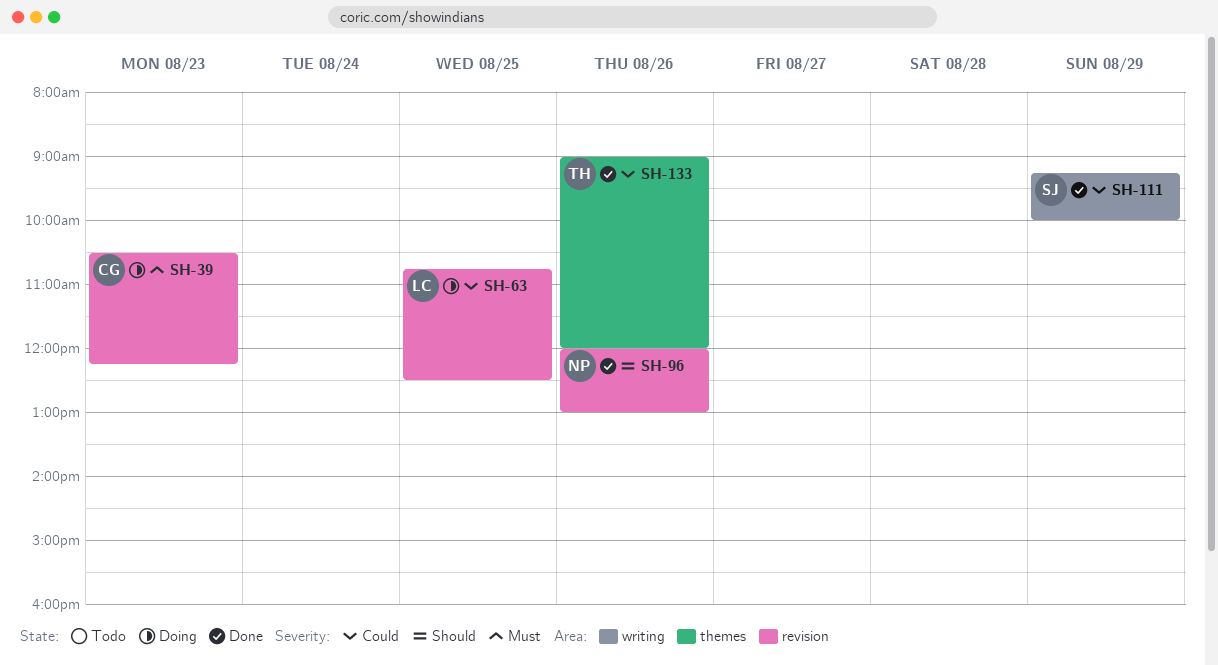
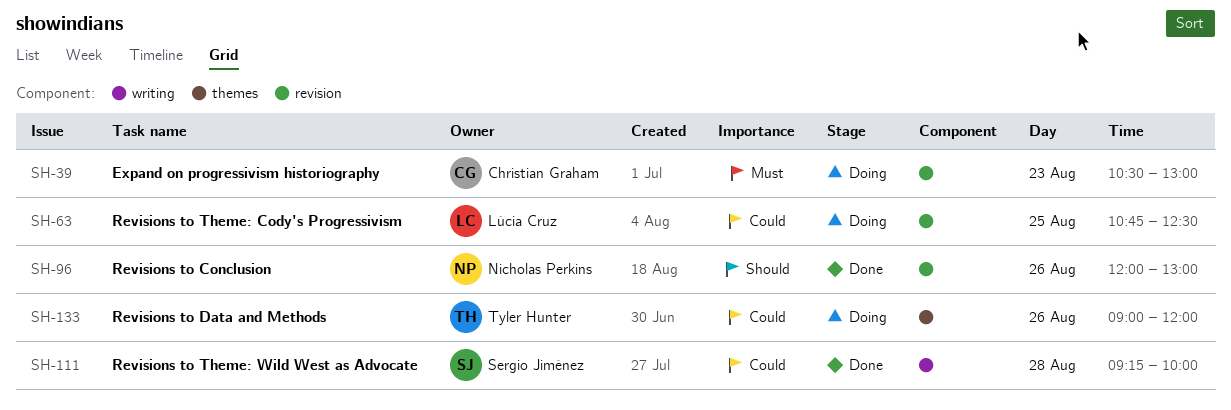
SH-39, ends: 12:15 -> 13:00
SH-111, day: Aug 29 -> Aug 28
SH-133, status: Done -> Doing

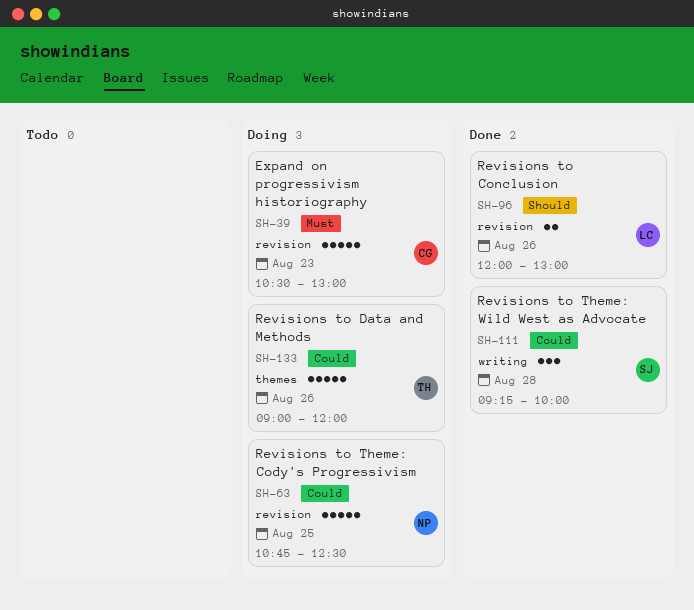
SH-63, owner: Lúcia Cruz -> Nicholas Perkins
SH-96, owner: Nicholas Perkins -> Lúcia Cruz

